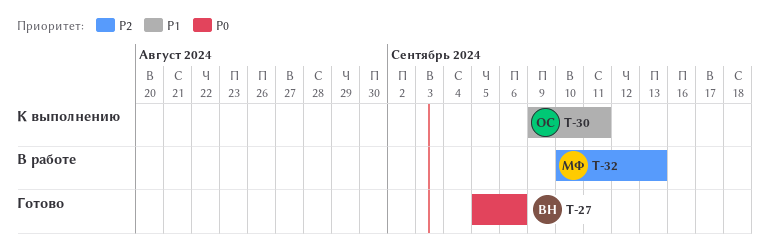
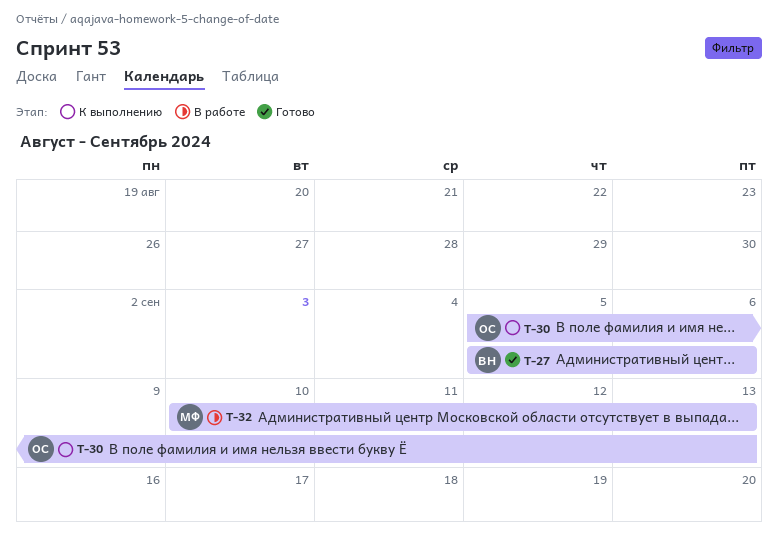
T-30, start: Sep 9 -> Sep 5
T-30, due: Sep 11 -> Sep 13

